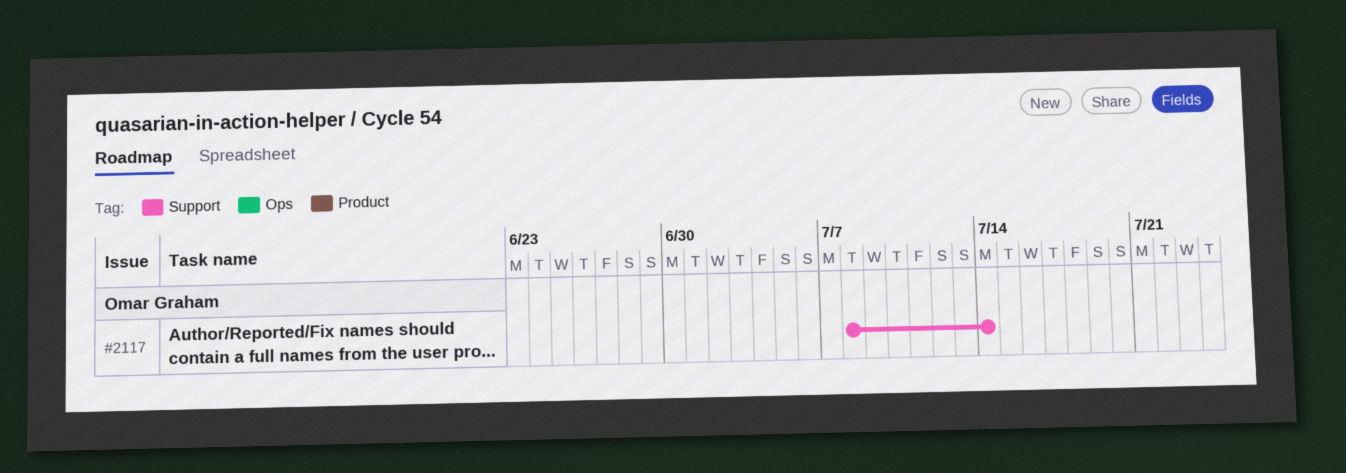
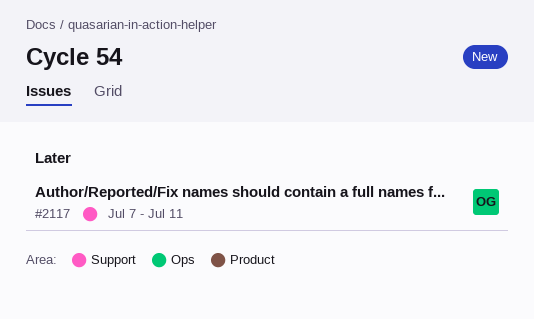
#2117, start: Jul 8 -> Jul 7
#2117, due: Jul 14 -> Jul 11

